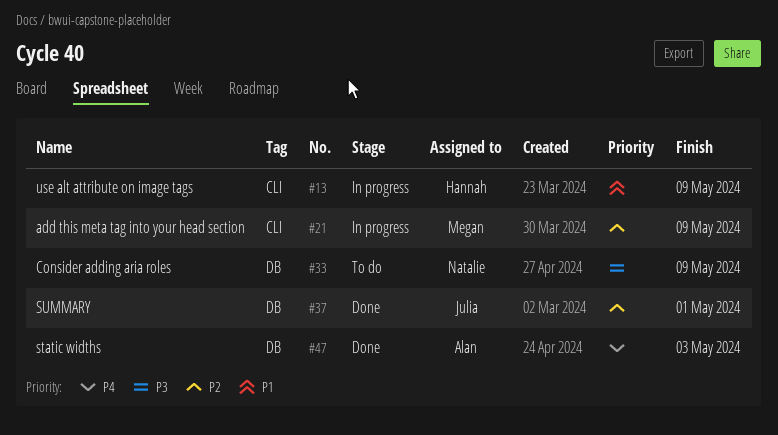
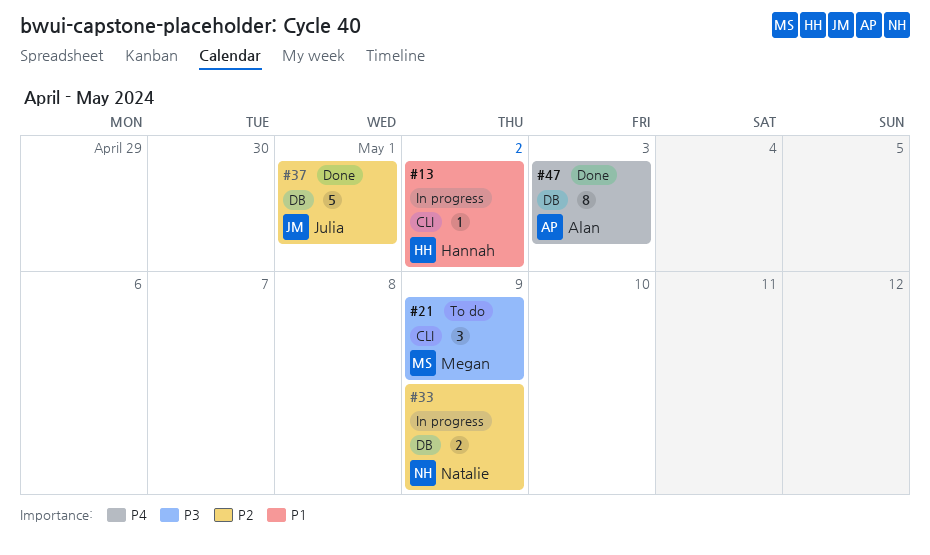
#13, due: May 9 -> May 2
#21, status: In progress -> To do
#21, priority: P2 -> P3
#33, status: To do -> In progress
#33, priority: P3 -> P2

